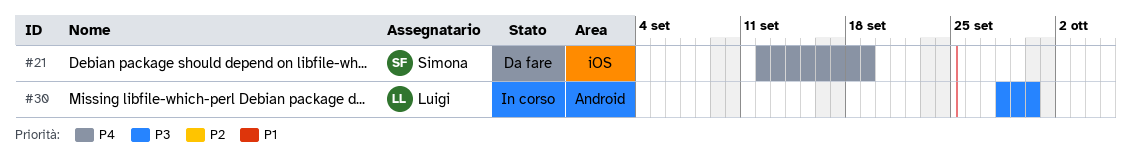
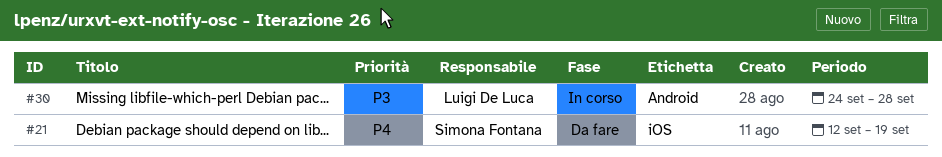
#30, start: Sep 28 -> Sep 24
#30, due: Sep 30 -> Sep 28

